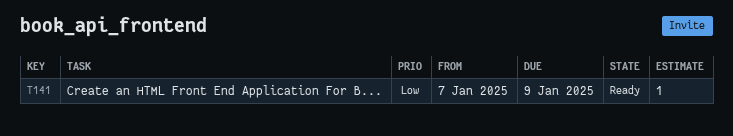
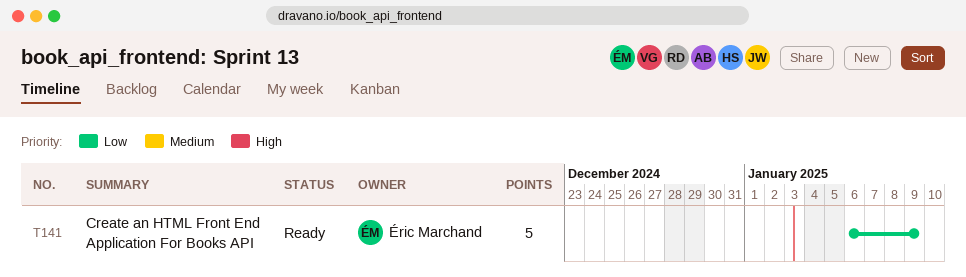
T141, estimate: 1 -> 5
T141, start: Jan 7 -> Jan 6

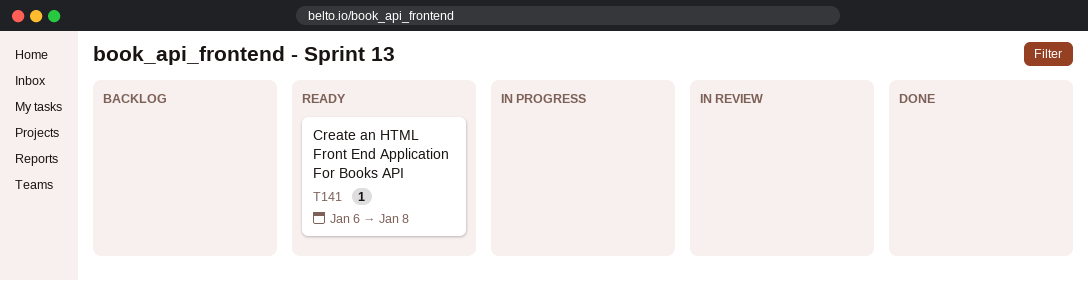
T141, estimate: 5 -> 1
T141, due: Jan 9 -> Jan 8

